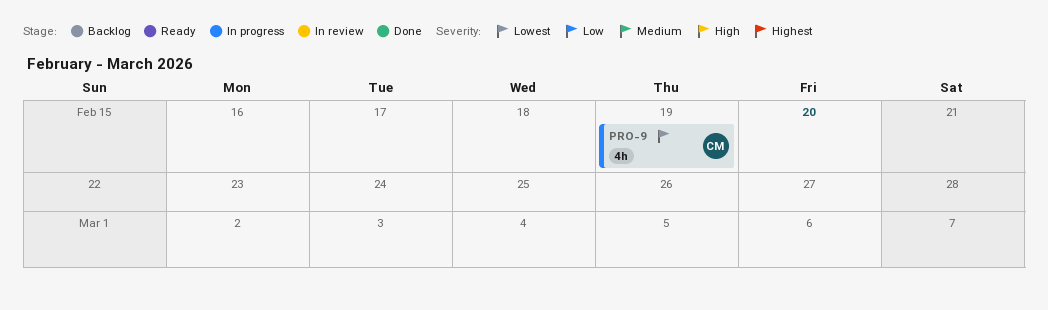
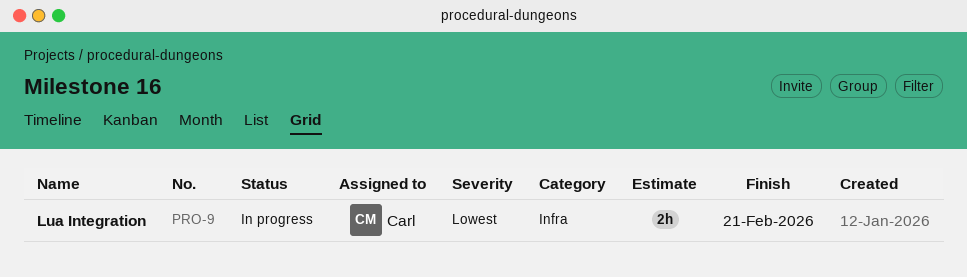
PRO-9, estimate: 4h -> 2h
PRO-9, due: Feb 19 -> Feb 21

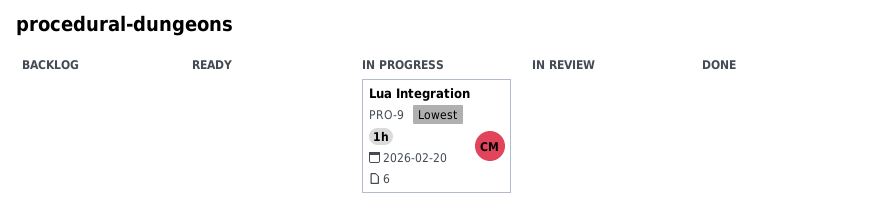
PRO-9, estimate: 2h -> 1h
PRO-9, due: Feb 21 -> Feb 20

